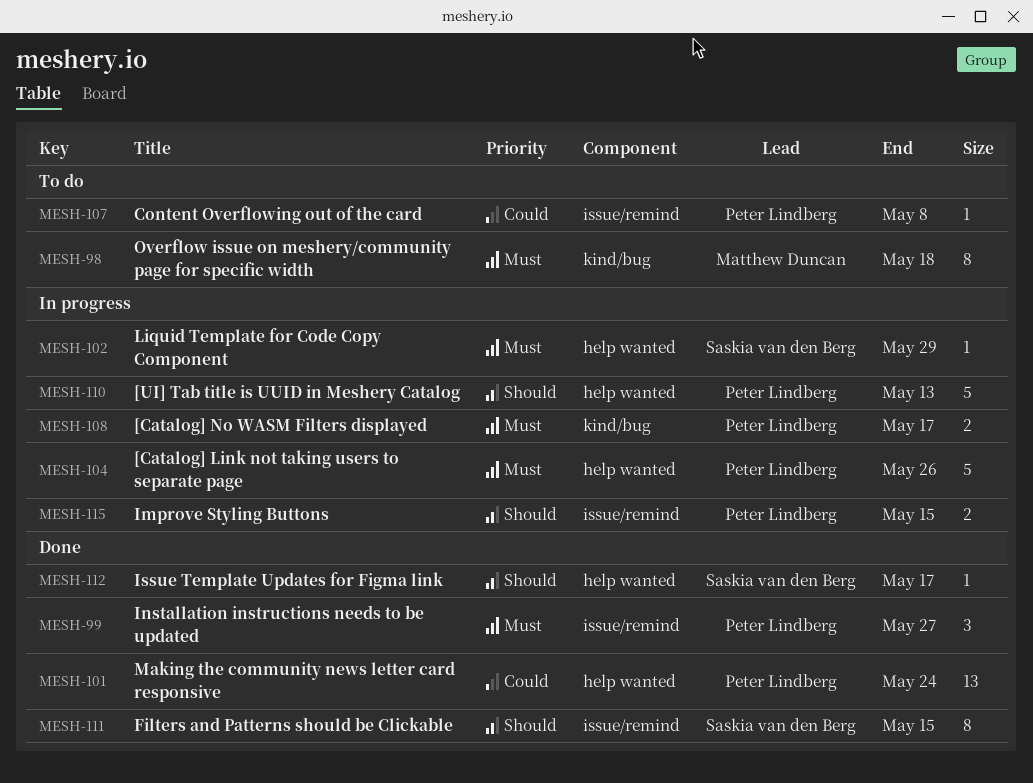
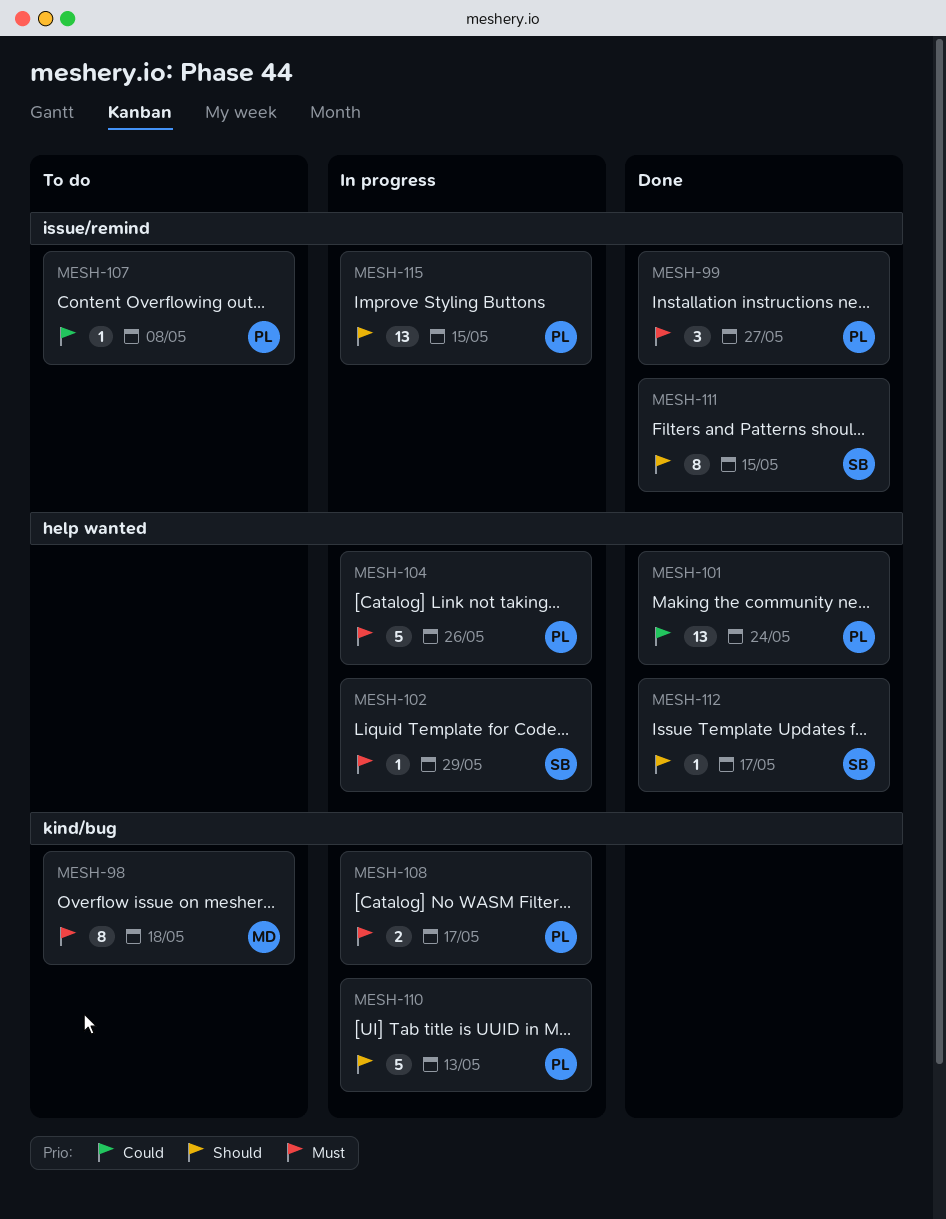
MESH-110, label: help wanted -> kind/bug
MESH-115, estimate: 2 -> 13

